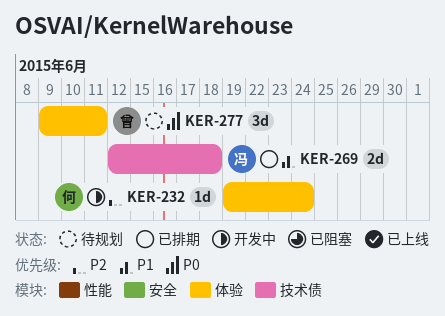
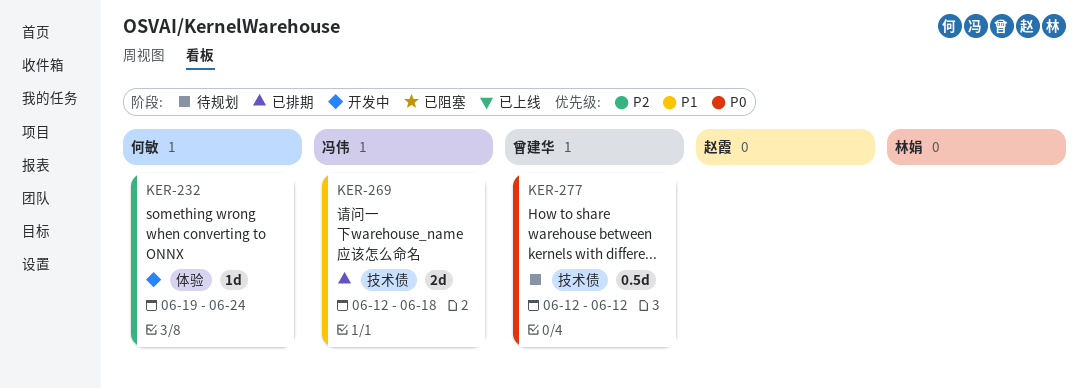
KER-277, label: 体验 -> 技术债
KER-277, estimate: 3d -> 0.5d
KER-277, start: Jun 9 -> Jun 12
KER-277, due: Jun 11 -> Jun 12

